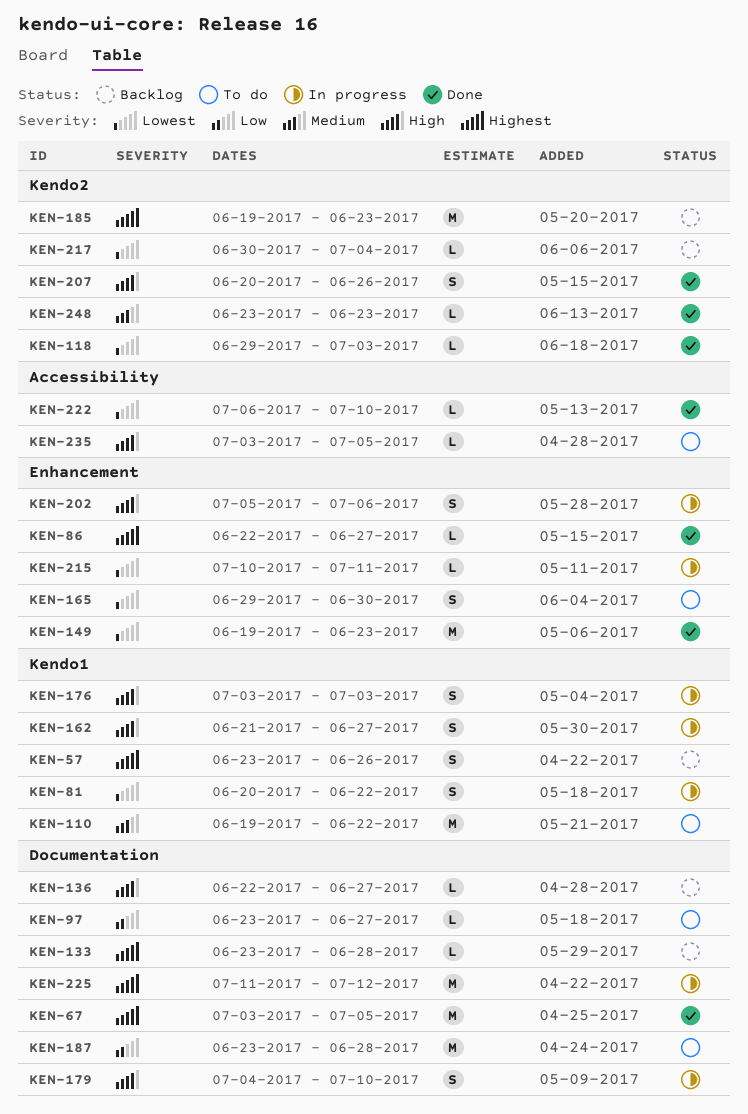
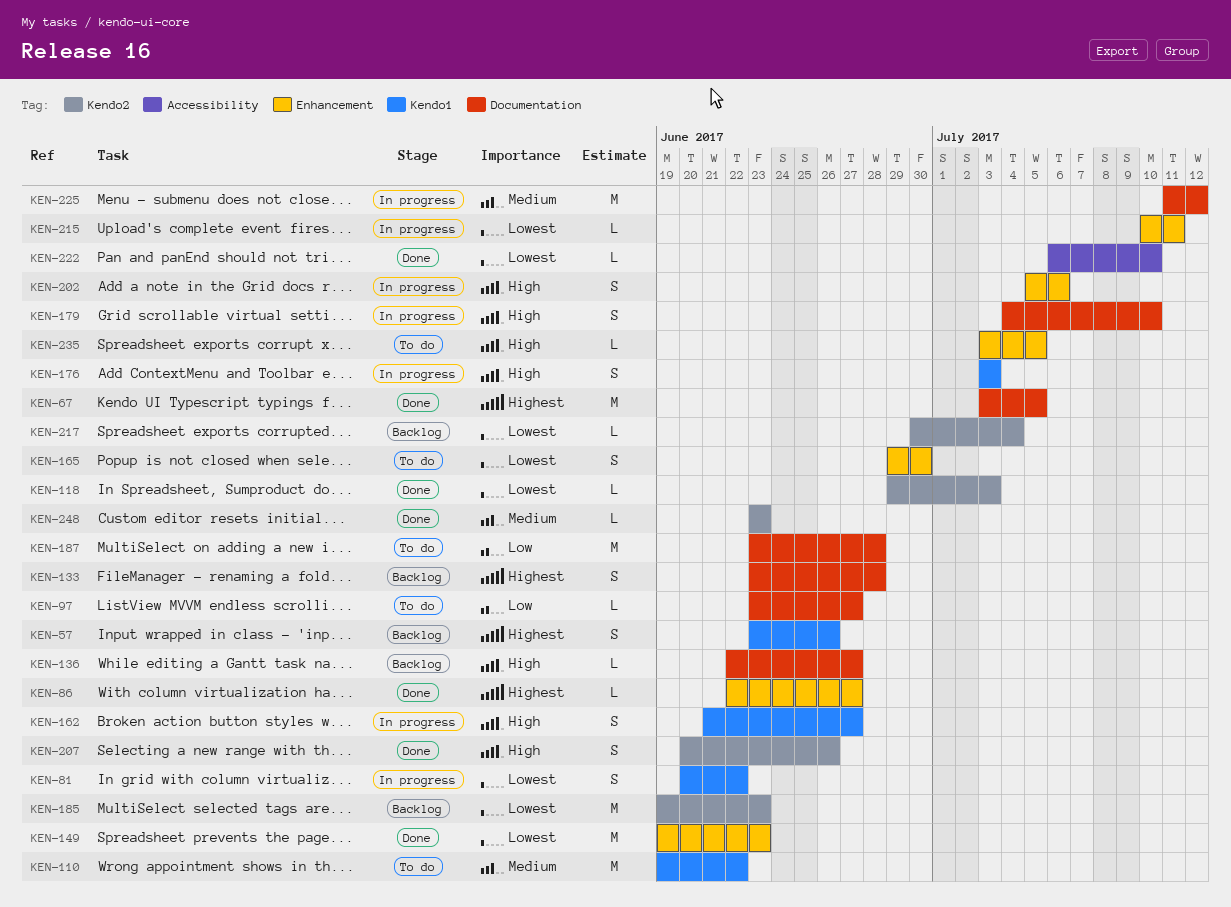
KEN-133, estimate: L -> S
KEN-185, priority: Highest -> Lowest
KEN-225, priority: Highest -> Medium
KEN-235, label: Accessibility -> Enhancement

